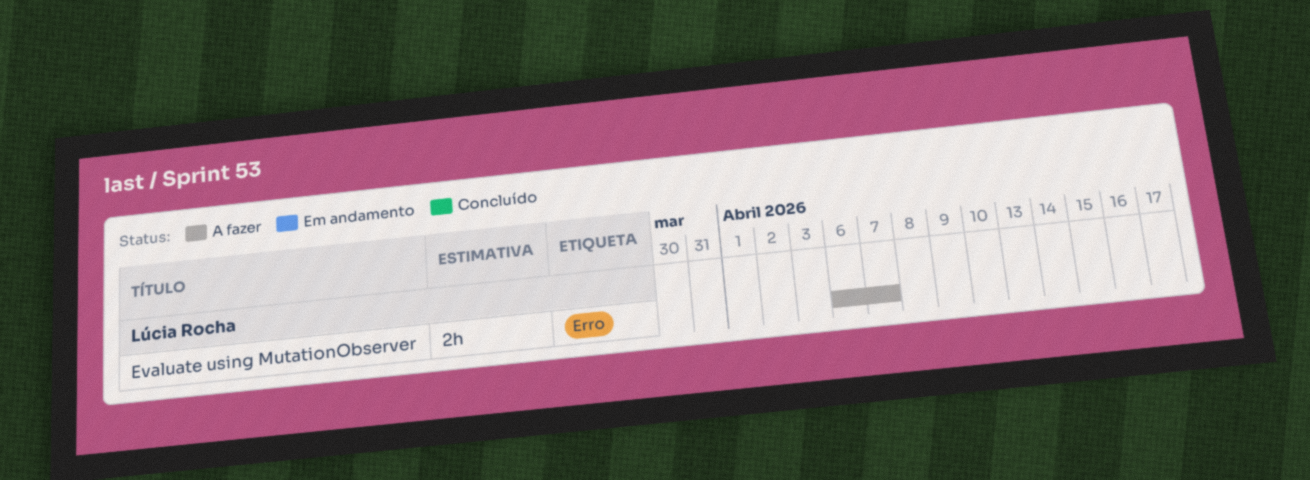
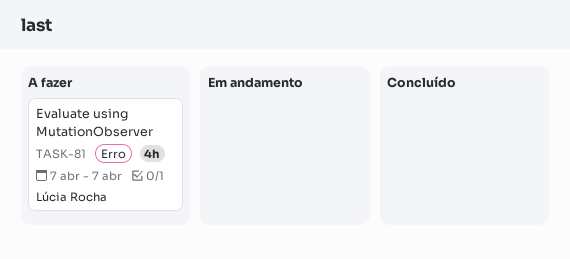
Evaluate using MutationObserver, estimate: 2h -> 4h
Evaluate using MutationObserver, start: Apr 6 -> Apr 7

